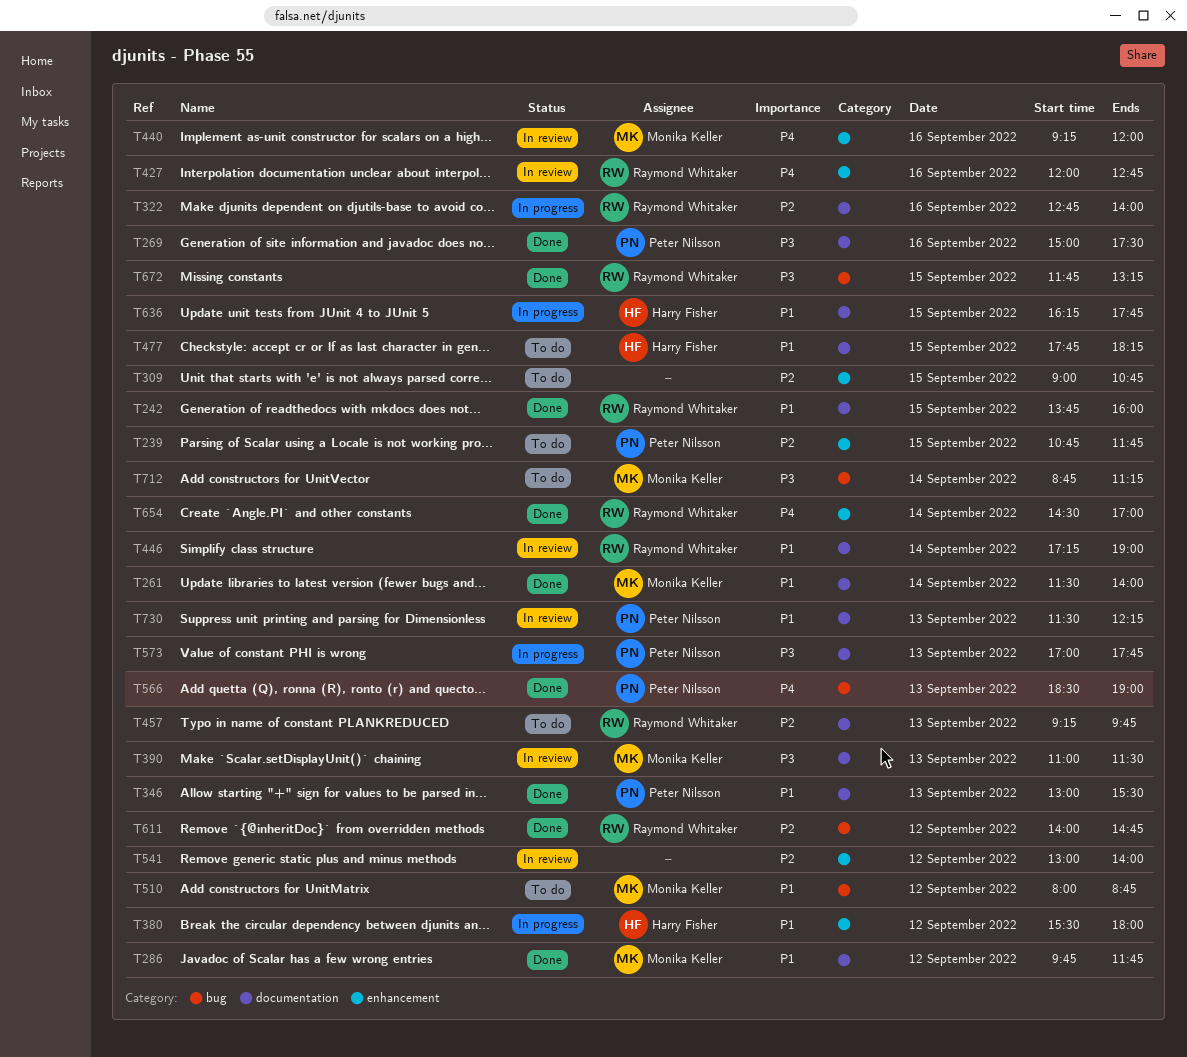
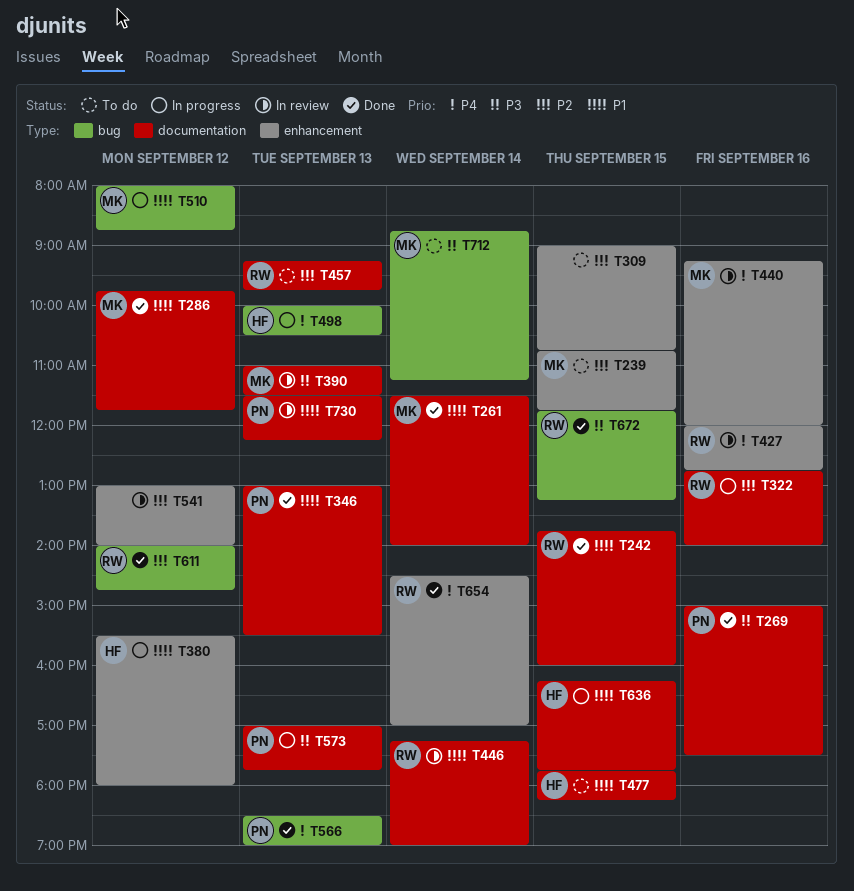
T239, owner: Peter Nilsson -> Monika Keller
T498: none -> present
T510, status: To do -> In progress

